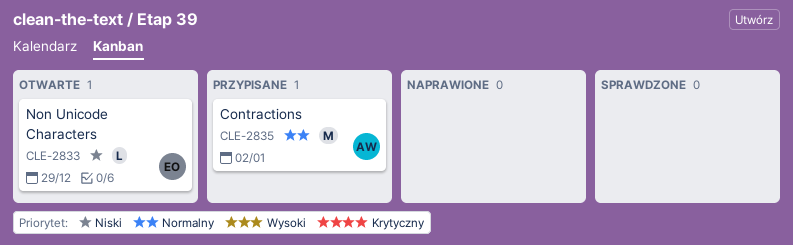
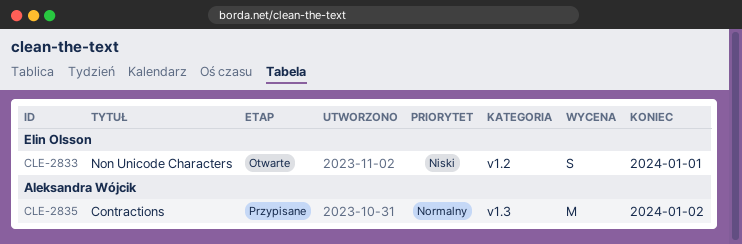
CLE-2833, estimate: L -> S
CLE-2833, due: Dec 29 -> Jan 1

